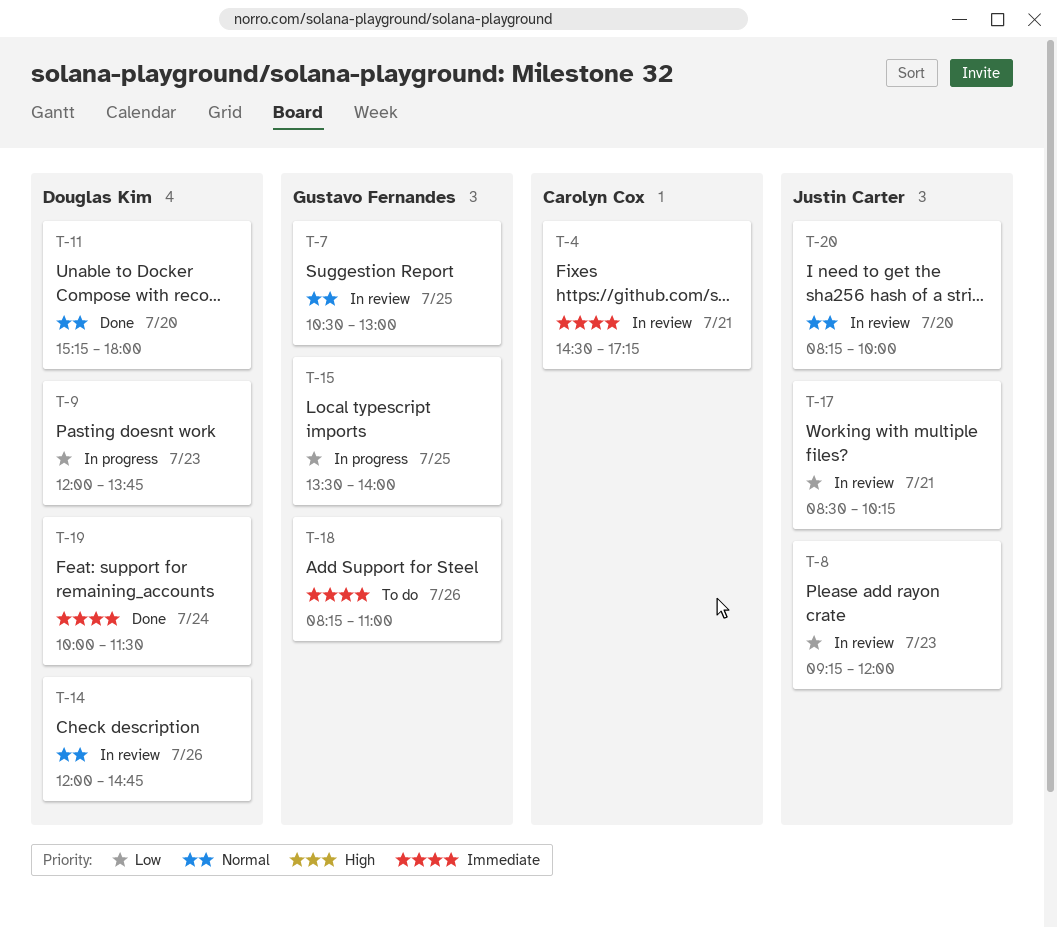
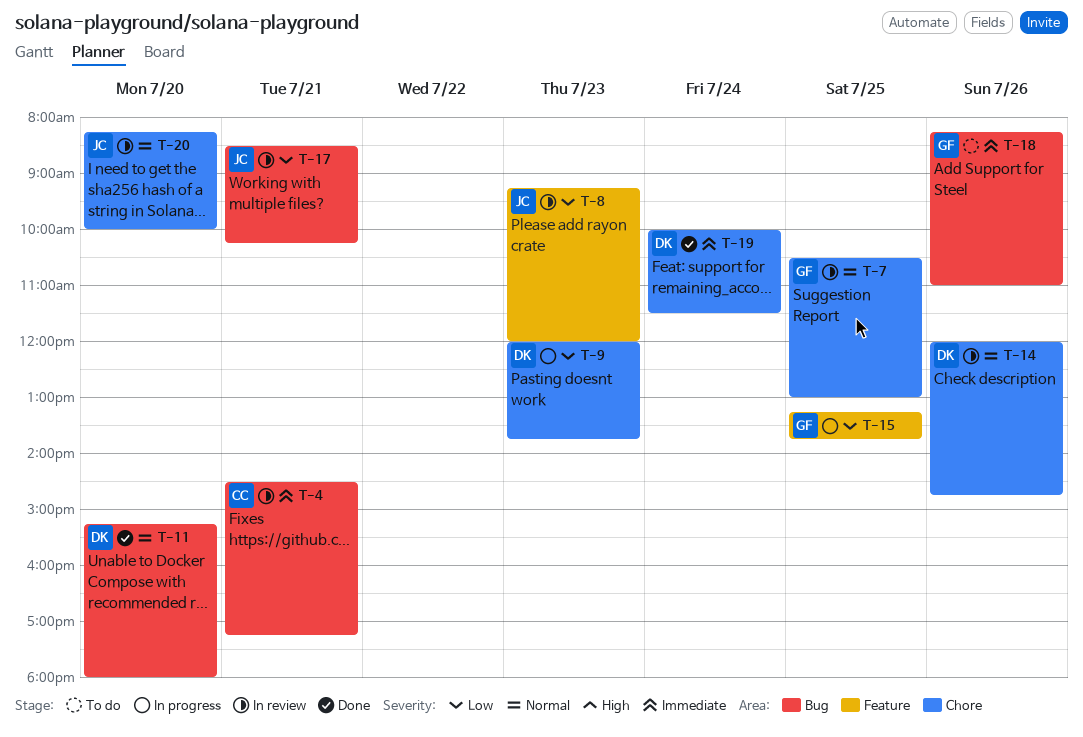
T-15, begins: 13:30 -> 13:15
T-15, ends: 14:00 -> 13:45

